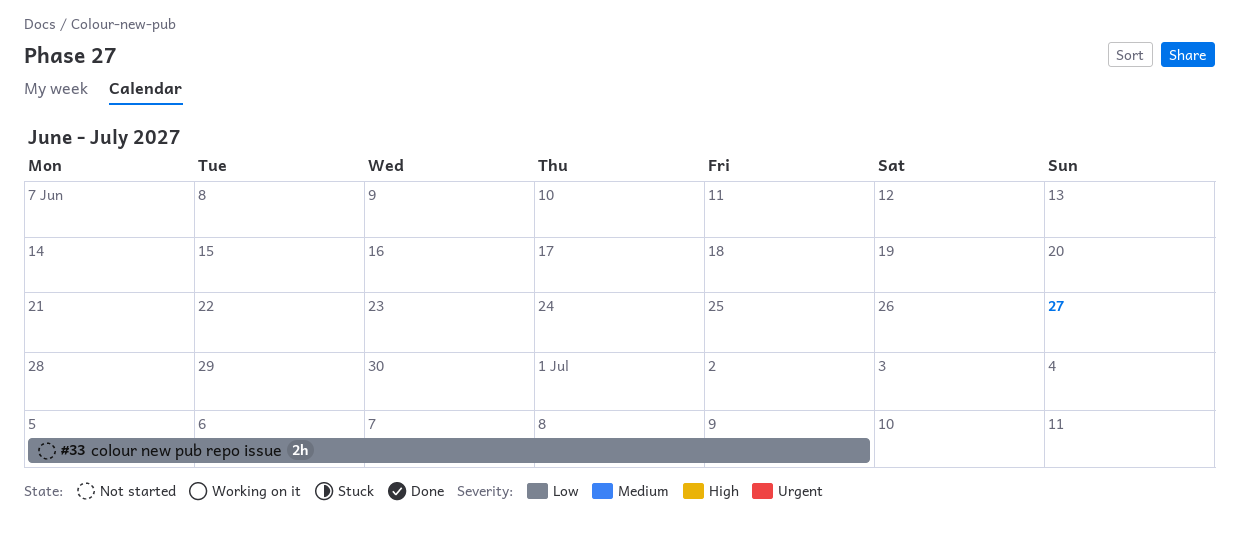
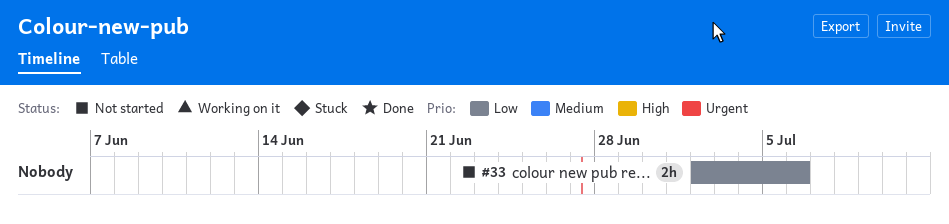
#33, start: Jul 5 -> Jul 2
#33, due: Jul 9 -> Jul 6

